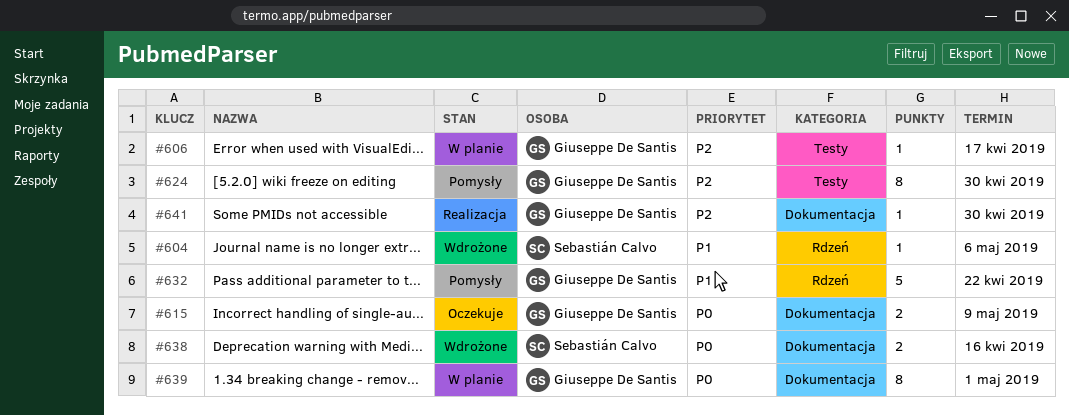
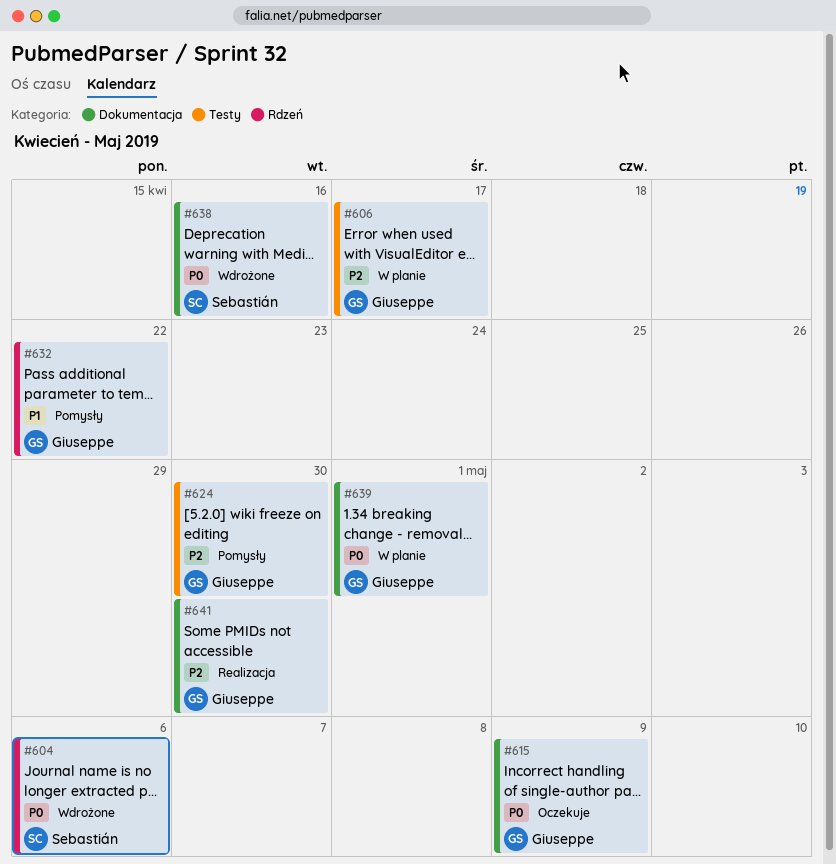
#604, priority: P1 -> P0

